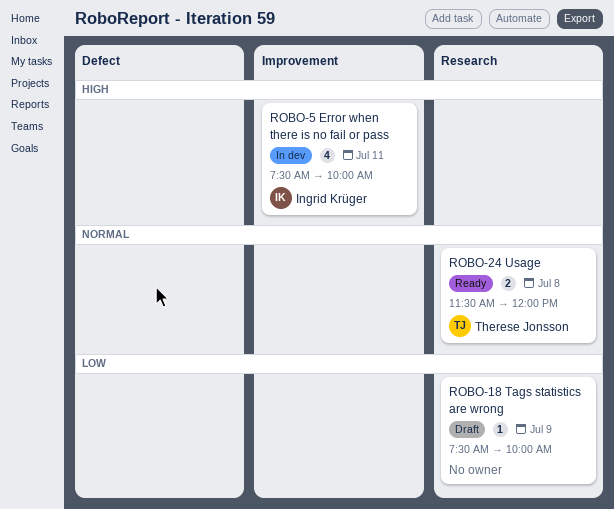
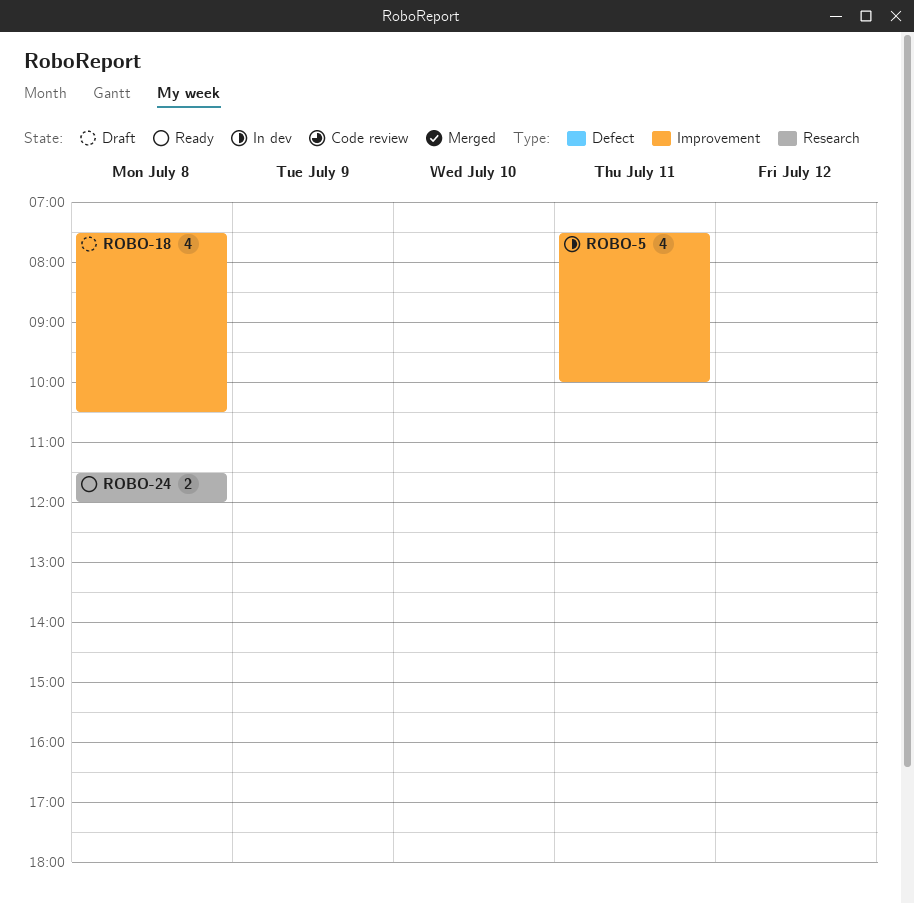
ROBO-18, label: Research -> Improvement
ROBO-18, estimate: 1 -> 4
ROBO-18, day: Jul 9 -> Jul 8
ROBO-18, ends: 10:00 -> 10:30

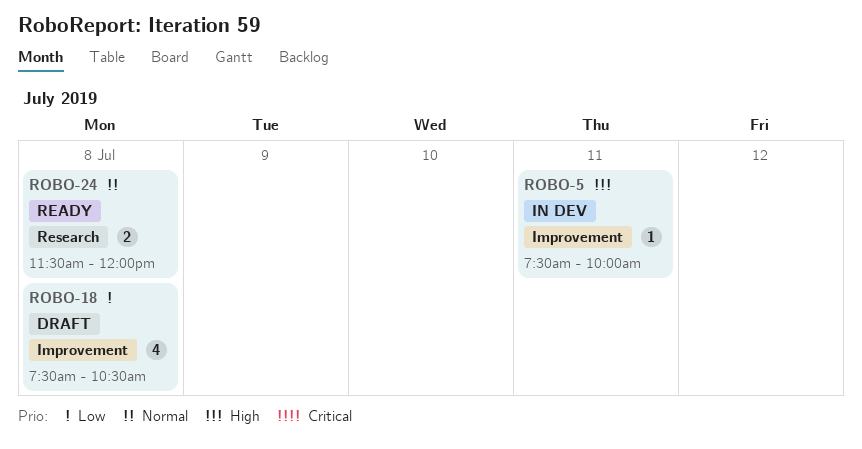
ROBO-5, estimate: 4 -> 1

